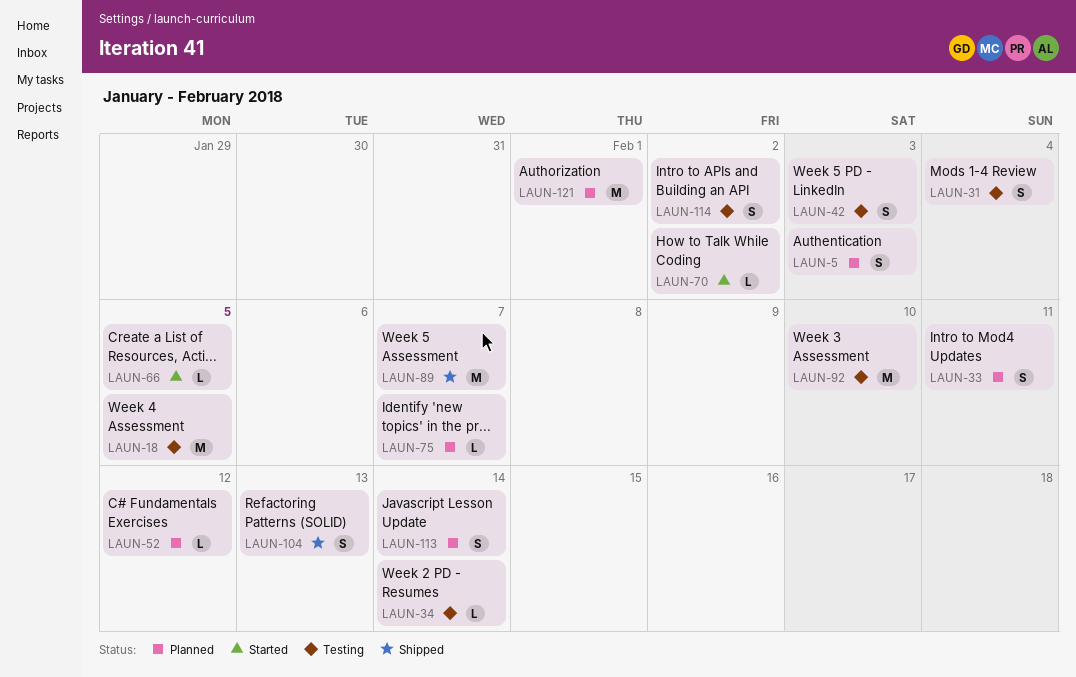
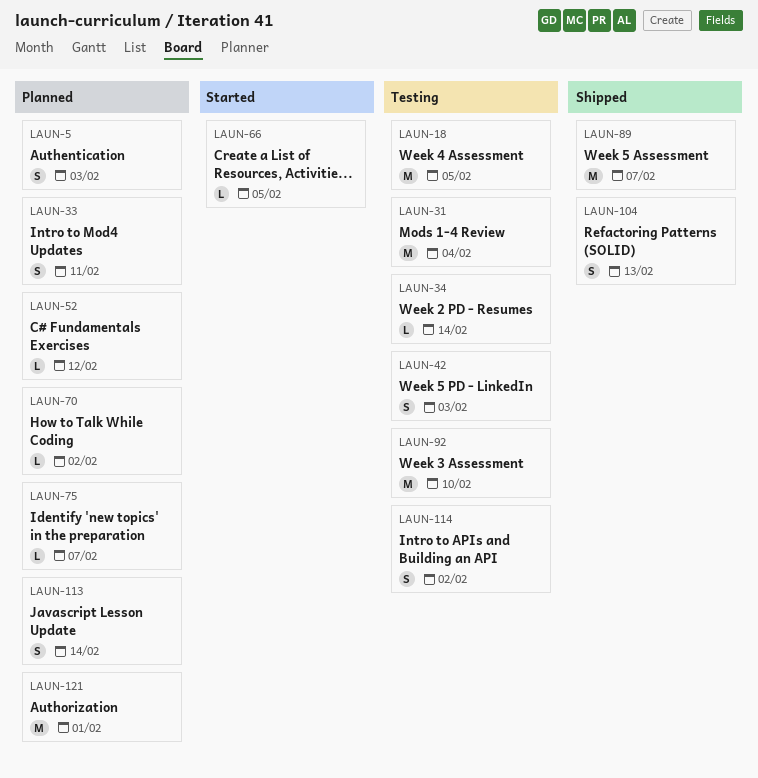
LAUN-31, estimate: S -> M
LAUN-70, status: Started -> Planned

